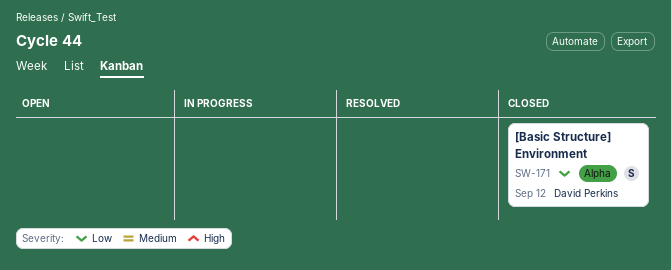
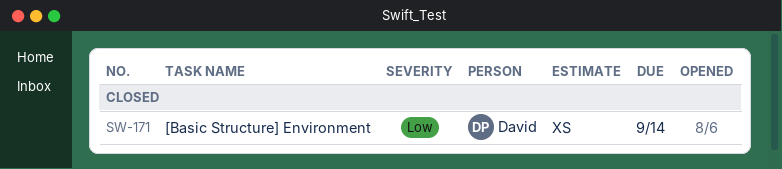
SW-171, estimate: S -> XS
SW-171, due: Sep 12 -> Sep 14

